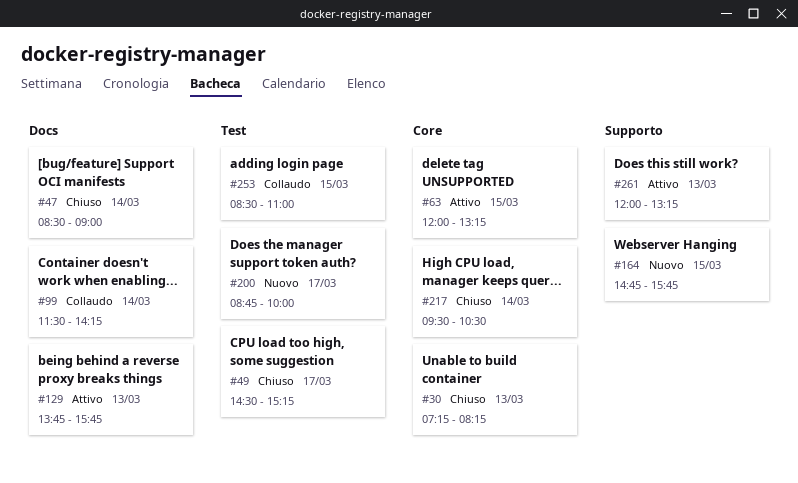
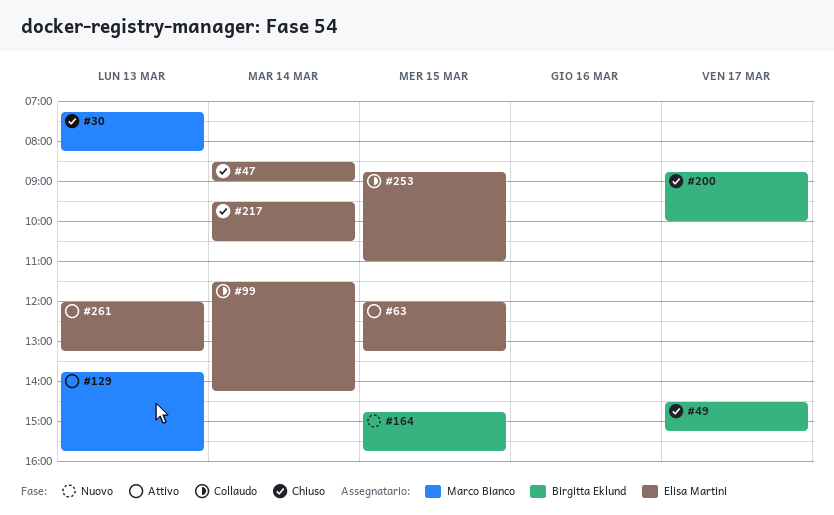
#200, status: Nuovo -> Chiuso
#253, begins: 08:30 -> 08:45

